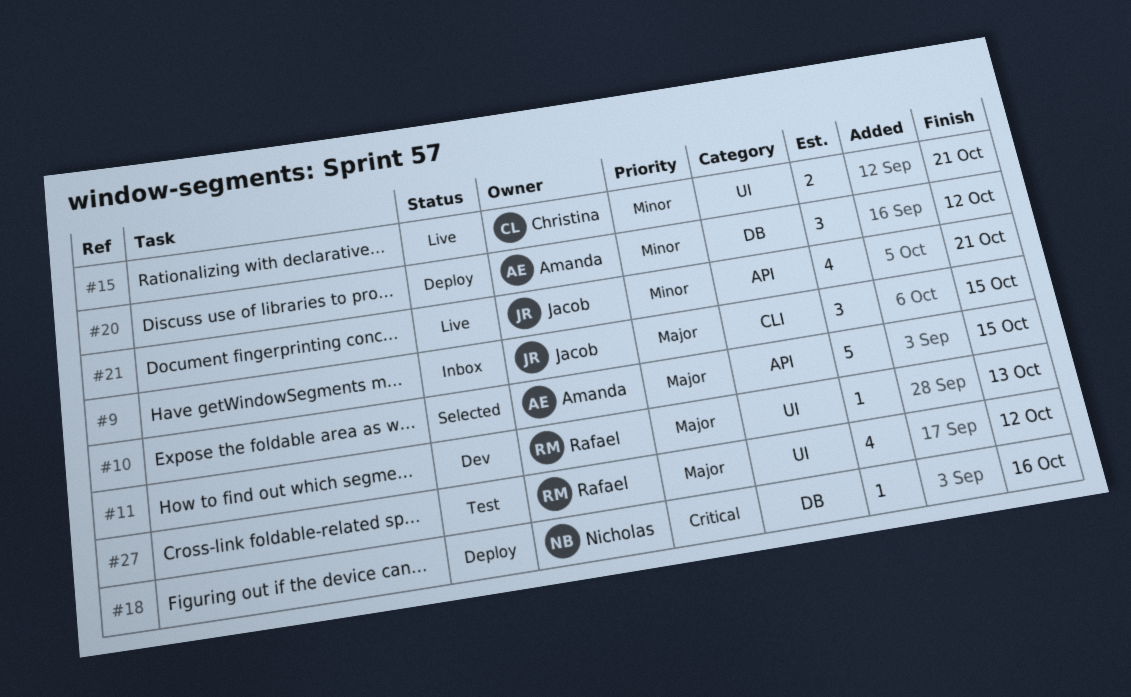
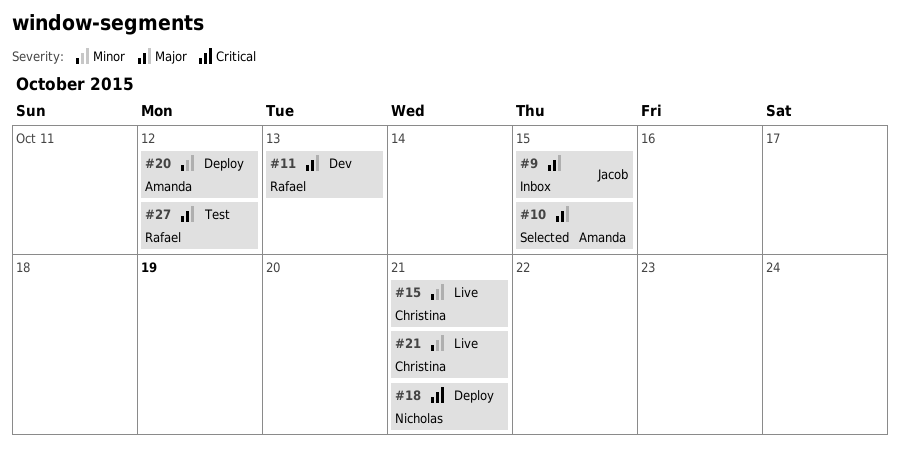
#18, due: Oct 16 -> Oct 21
#21, owner: Jacob -> Christina

